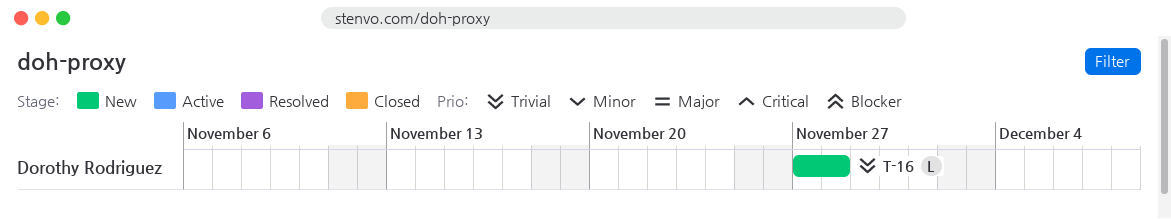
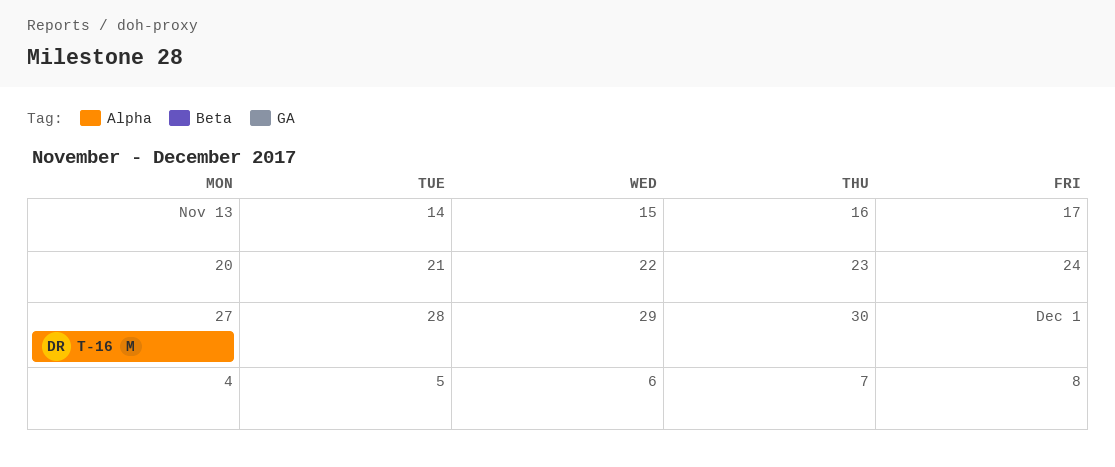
T-16, estimate: L -> M
T-16, due: Nov 28 -> Nov 27

